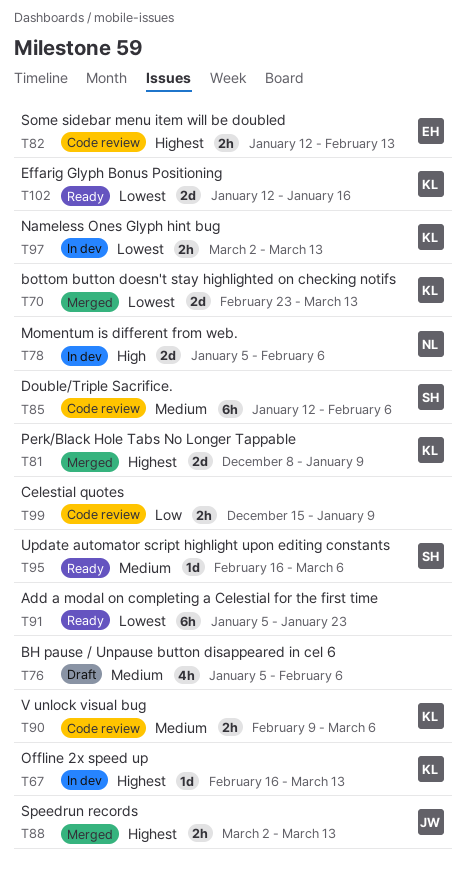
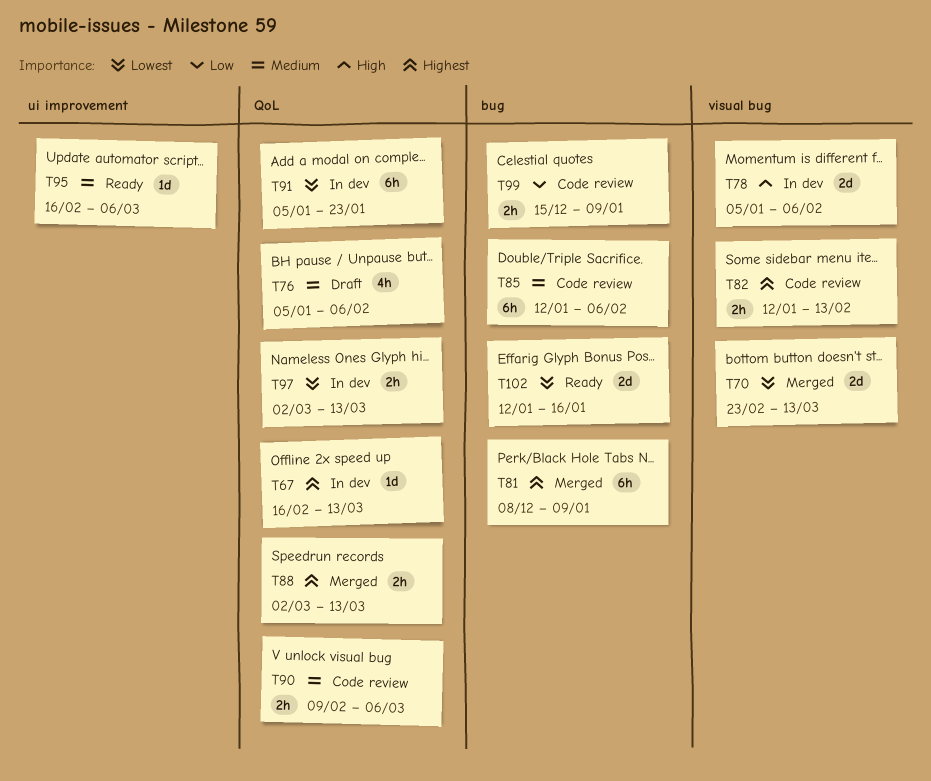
T81, estimate: 2d -> 6h
T91, status: Ready -> In dev

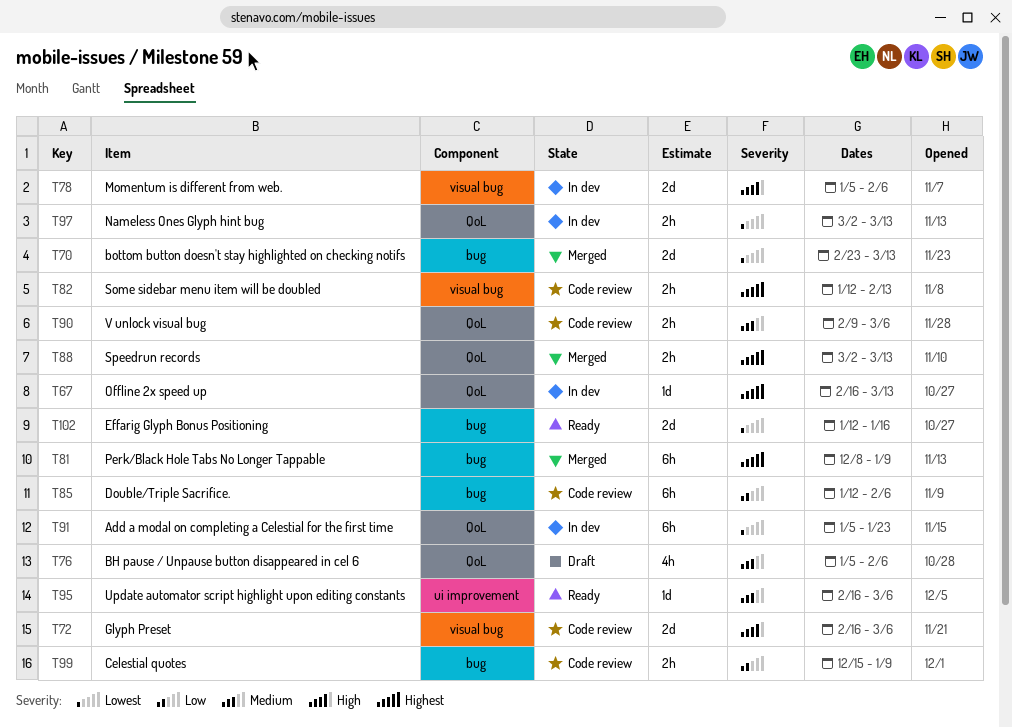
T70, label: visual bug -> bug
T72: none -> present
T85, priority: Medium -> Low

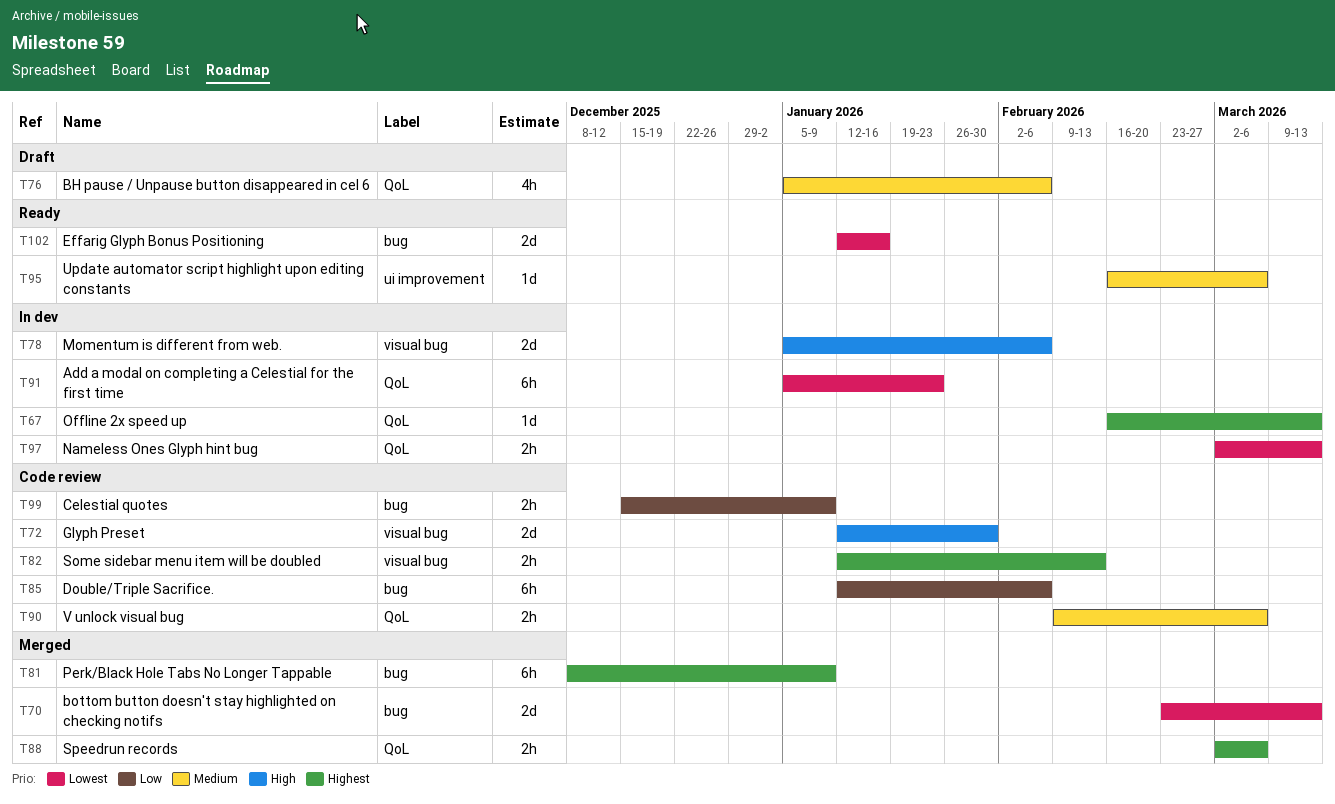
T72, start: Feb 16 -> Jan 12
T72, due: Mar 6 -> Jan 30
T88, due: Mar 13 -> Mar 6

